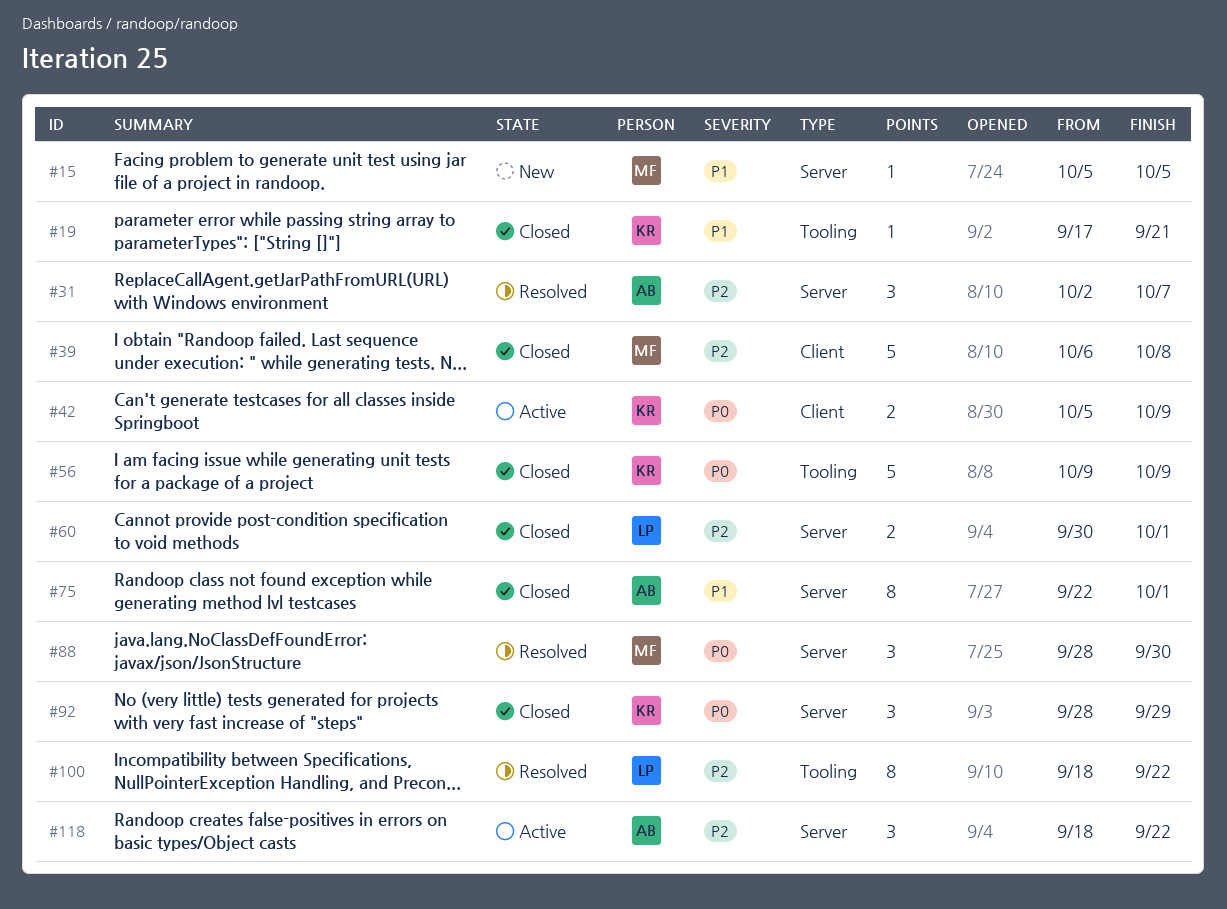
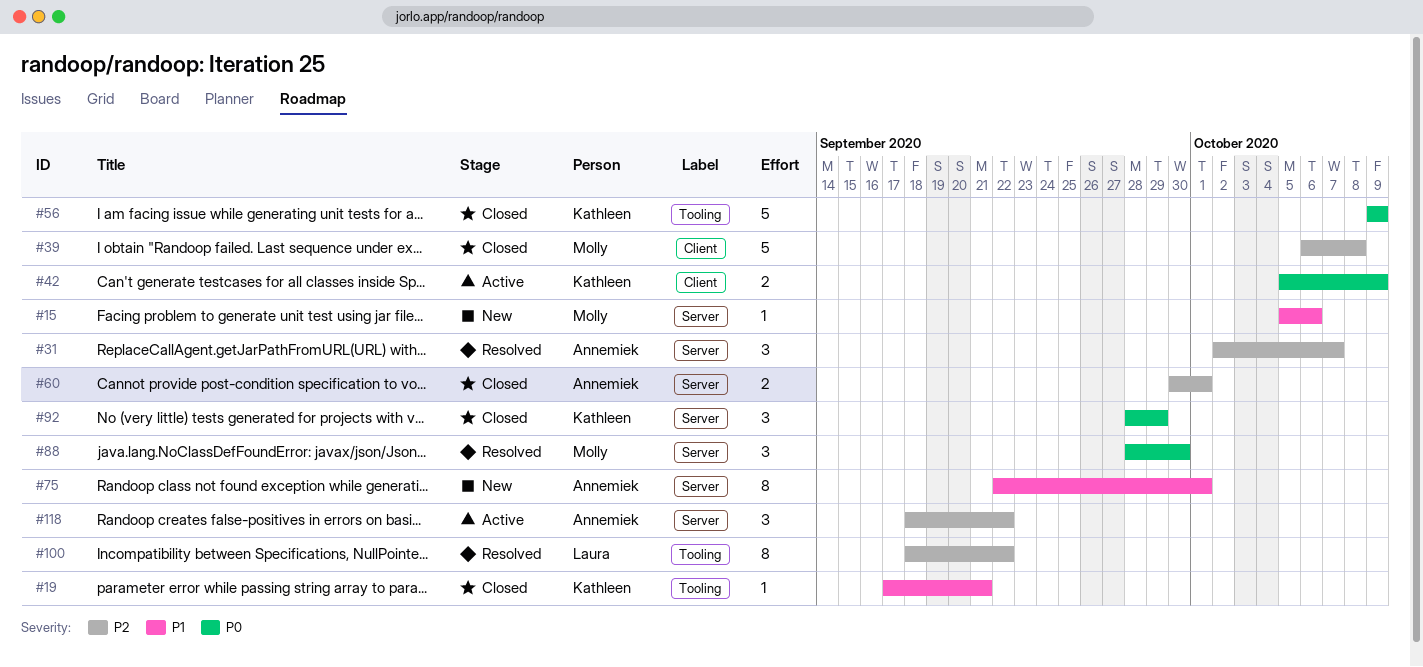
#15, due: Oct 5 -> Oct 6
#60, owner: Laura -> Annemiek
#75, status: Closed -> New

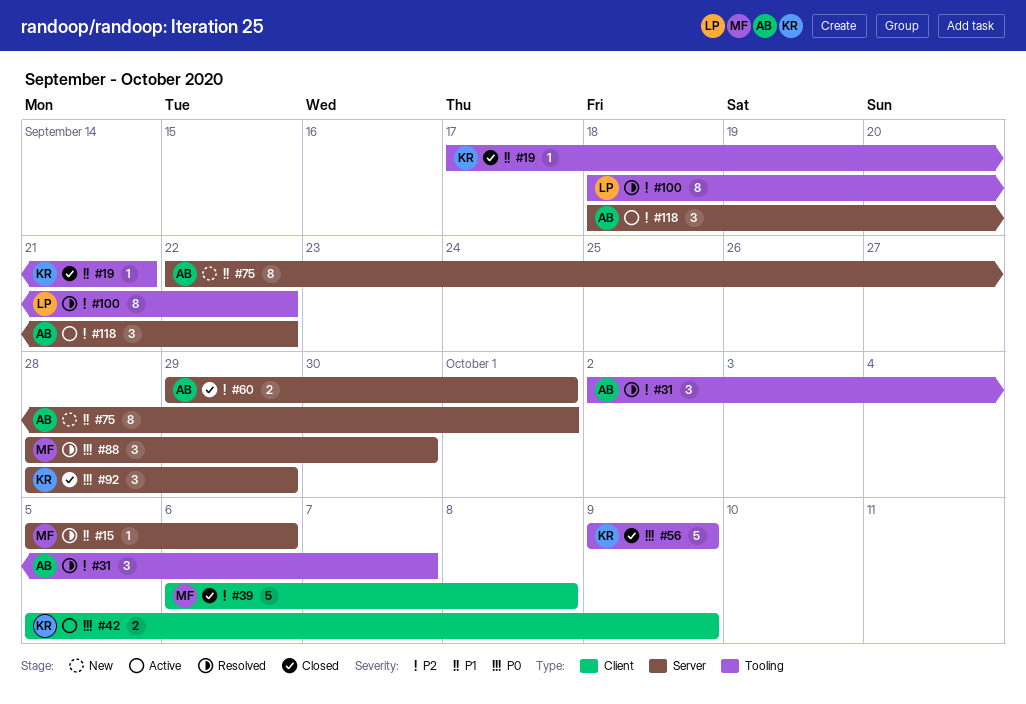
#15, status: New -> Resolved
#31, label: Server -> Tooling
#60, start: Sep 30 -> Sep 29

